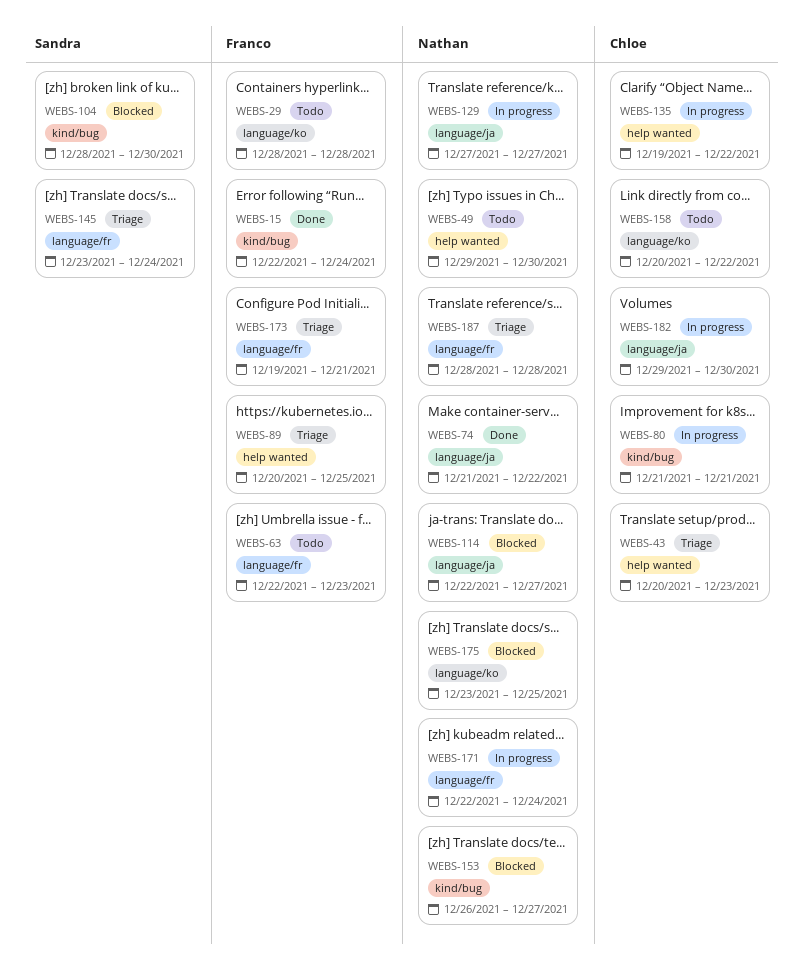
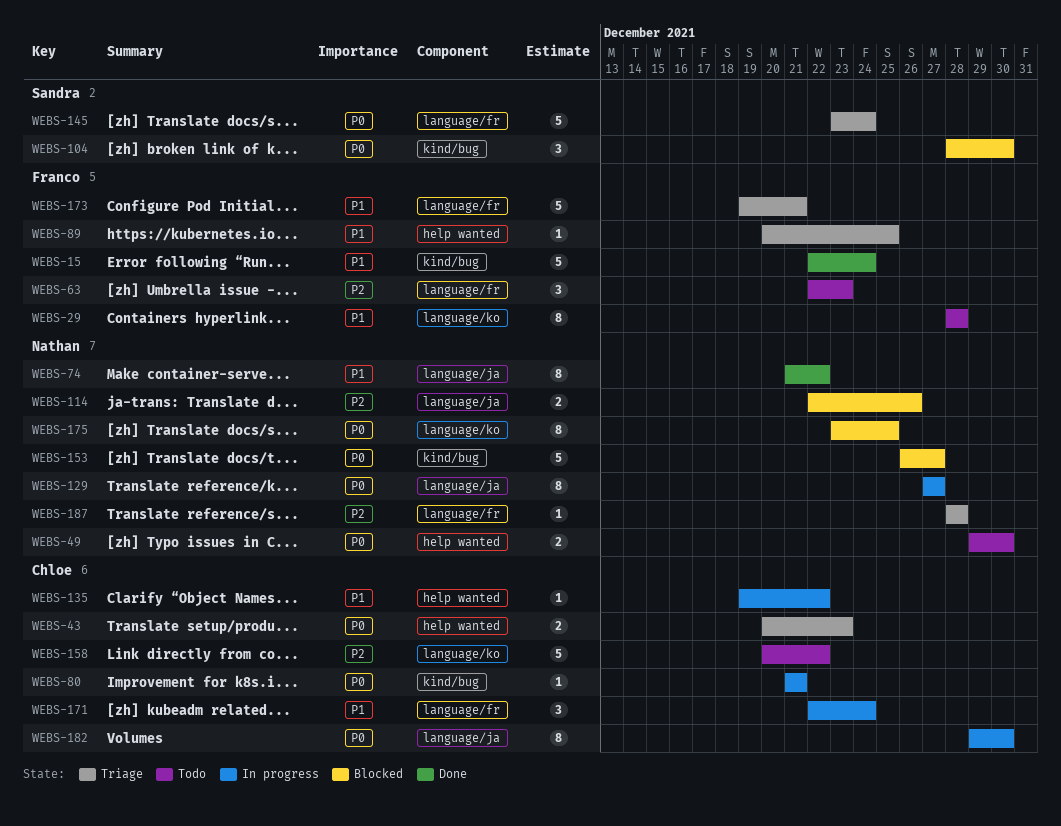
WEBS-114, due: Dec 27 -> Dec 26
WEBS-171, owner: Nathan -> Chloe

